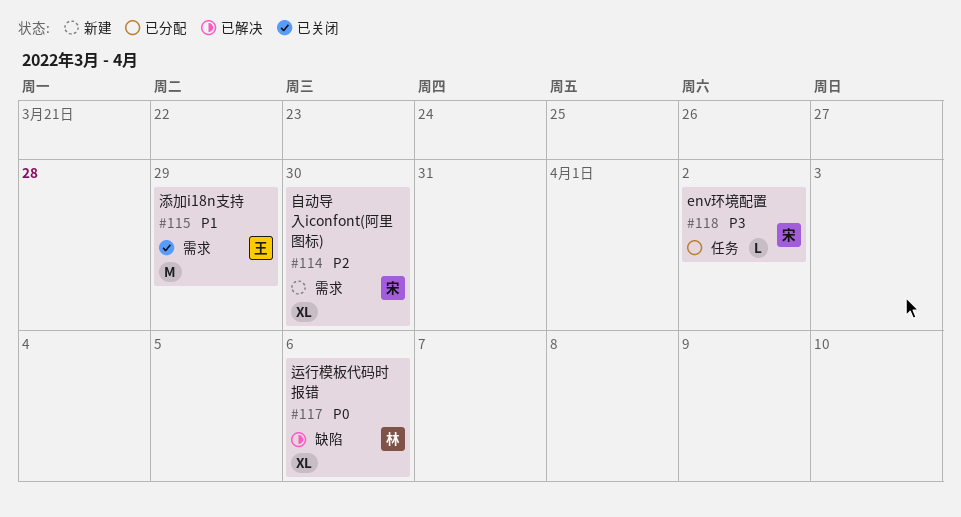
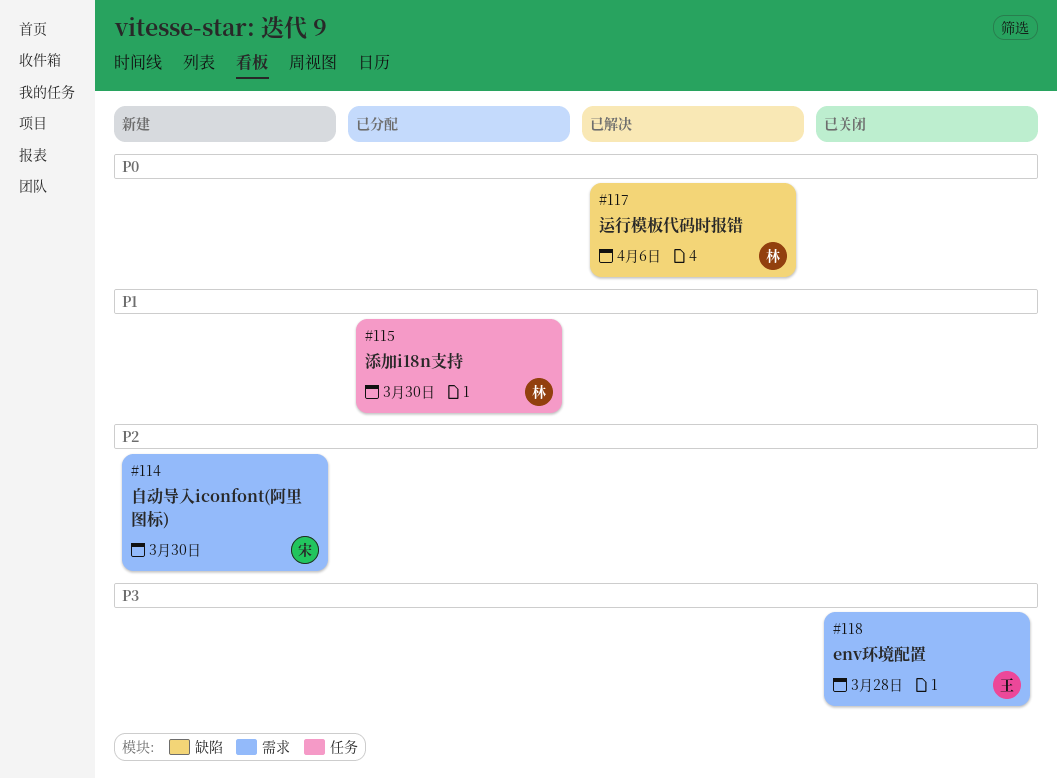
#115, status: 已关闭 -> 已分配
#115, owner: 王 -> 林
#115, label: 需求 -> 任务
#115, due: Mar 29 -> Mar 30
#118, status: 已分配 -> 已关闭
#118, owner: 宋 -> 王
#118, label: 任务 -> 需求
#118, due: Apr 2 -> Mar 28

